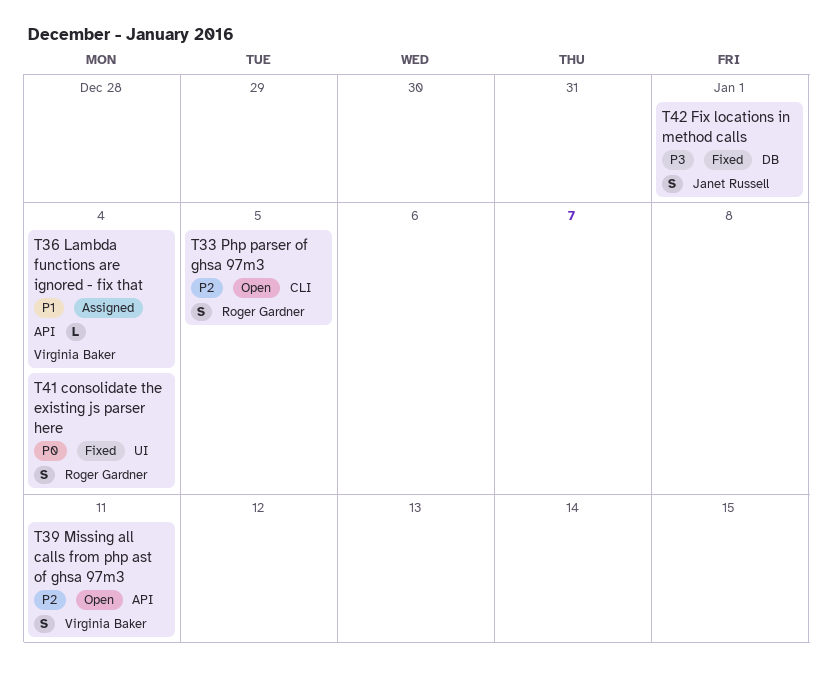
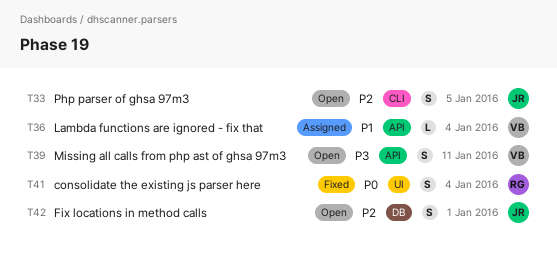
T33, owner: Roger Gardner -> Janet Russell
T39, priority: P2 -> P3
T42, status: Fixed -> Open
T42, priority: P3 -> P2

